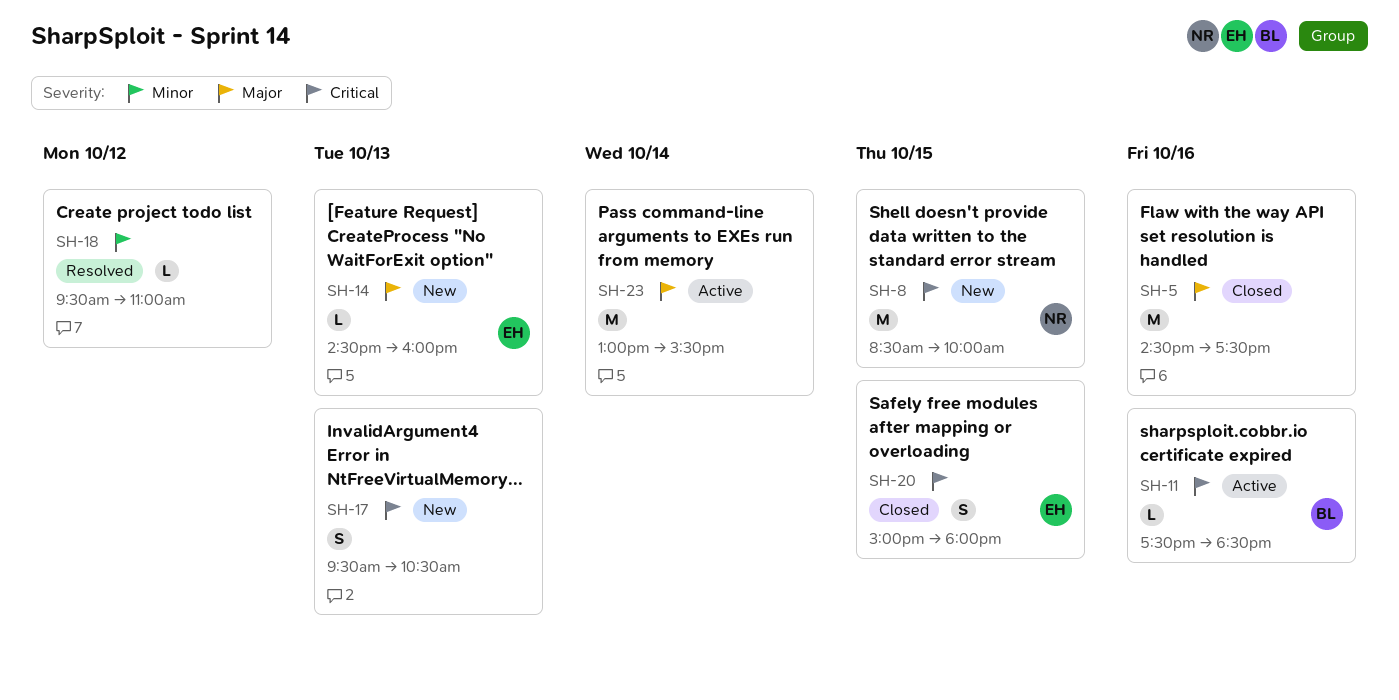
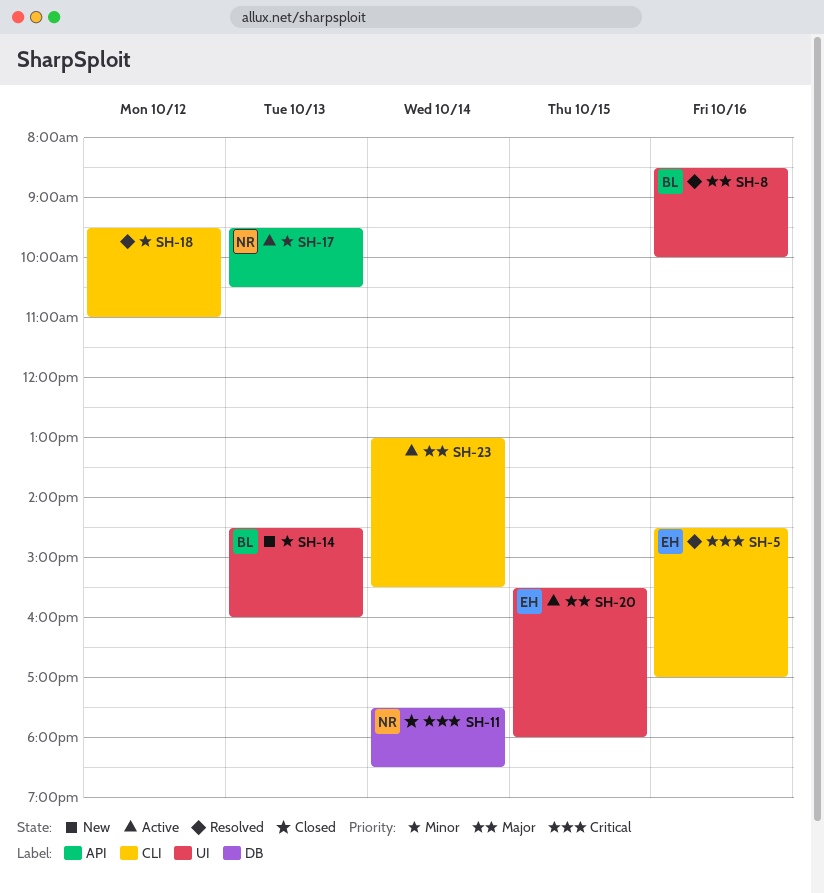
SH-5, status: Closed -> Resolved
SH-5, owner: none -> EH
SH-5, priority: Major -> Critical
SH-5, ends: 17:30 -> 17:00
SH-8, status: New -> Resolved
SH-8, owner: NR -> BL
SH-8, priority: Critical -> Major
SH-8, day: Oct 15 -> Oct 16
SH-11, status: Active -> Closed
SH-11, owner: BL -> NR
SH-11, day: Oct 16 -> Oct 14
SH-14, owner: EH -> BL
SH-14, priority: Major -> Minor
SH-17, status: New -> Active
SH-17, owner: none -> NR
SH-17, priority: Critical -> Minor
SH-20, status: Closed -> Active
SH-20, priority: Critical -> Major
SH-20, begins: 15:00 -> 15:30

